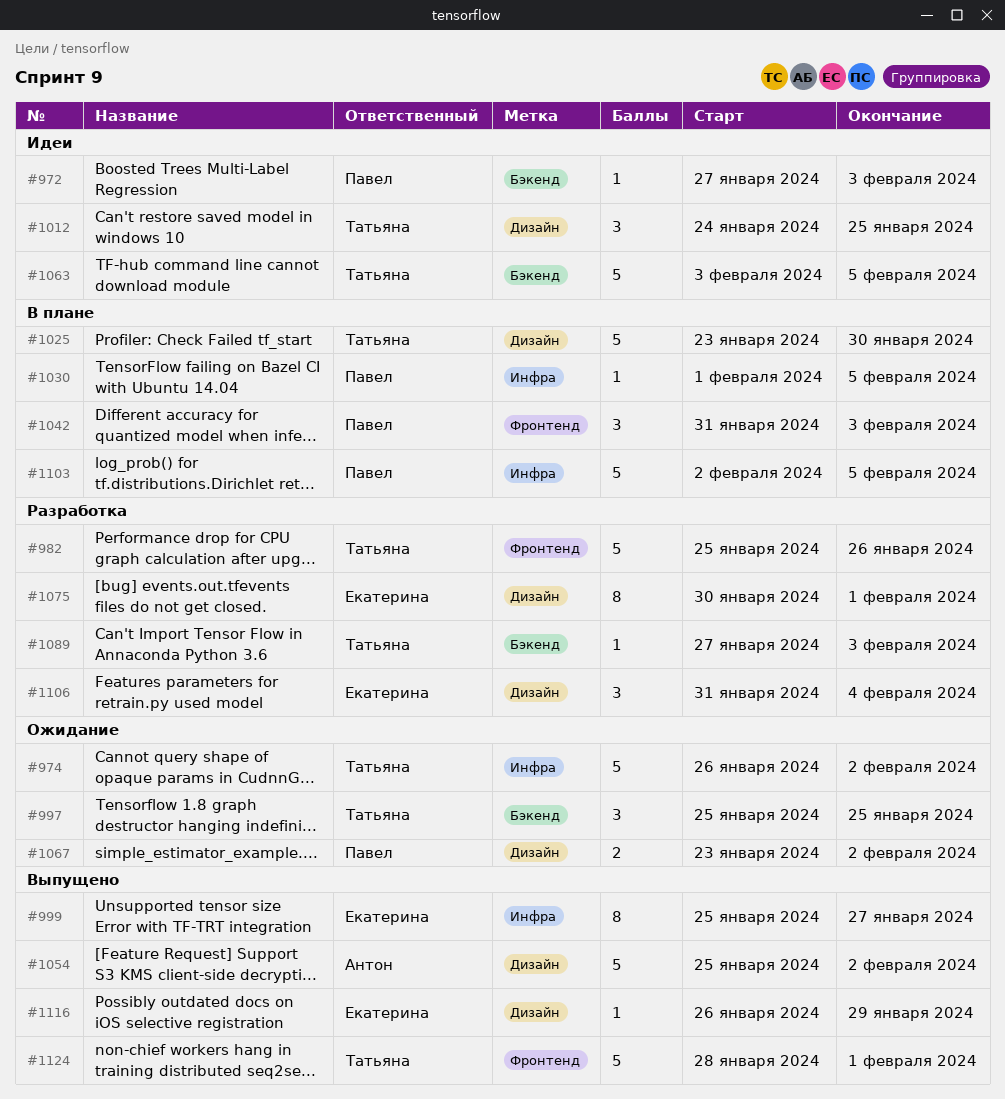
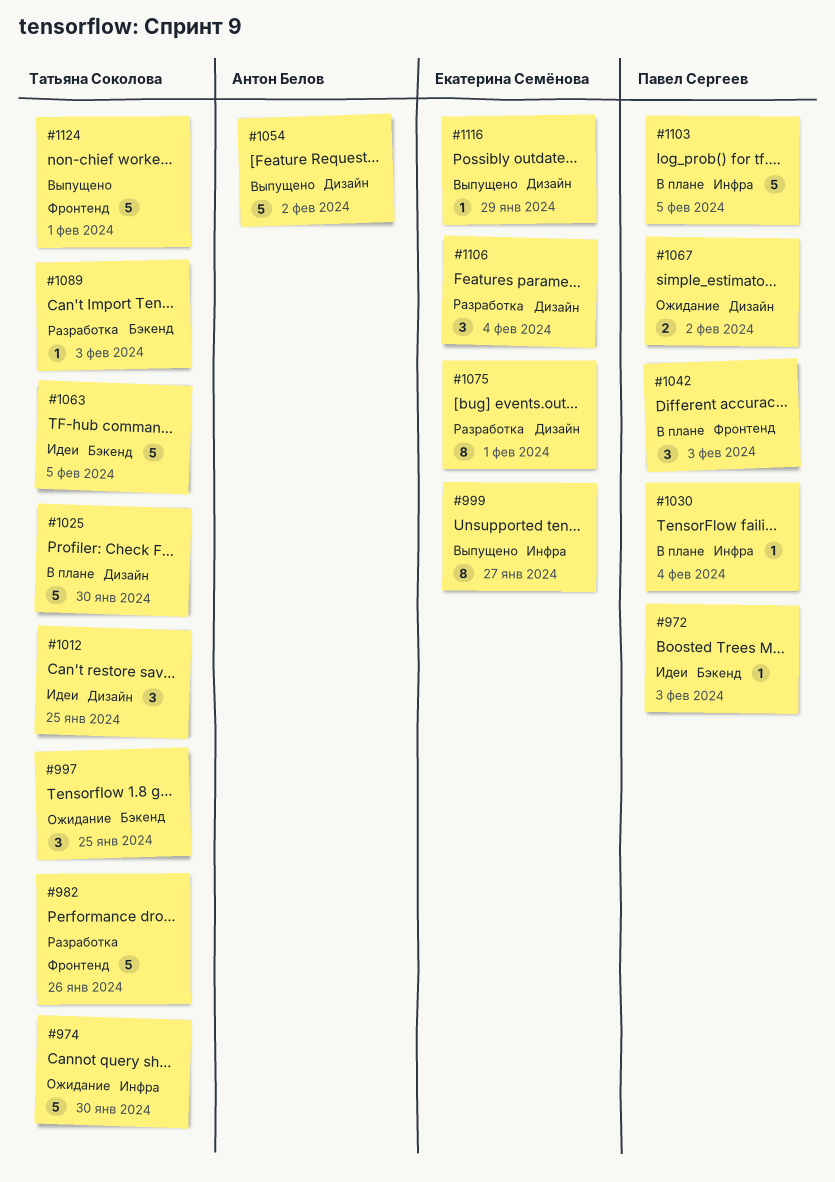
#974, due: Feb 2 -> Jan 30
#1030, due: Feb 5 -> Feb 4

